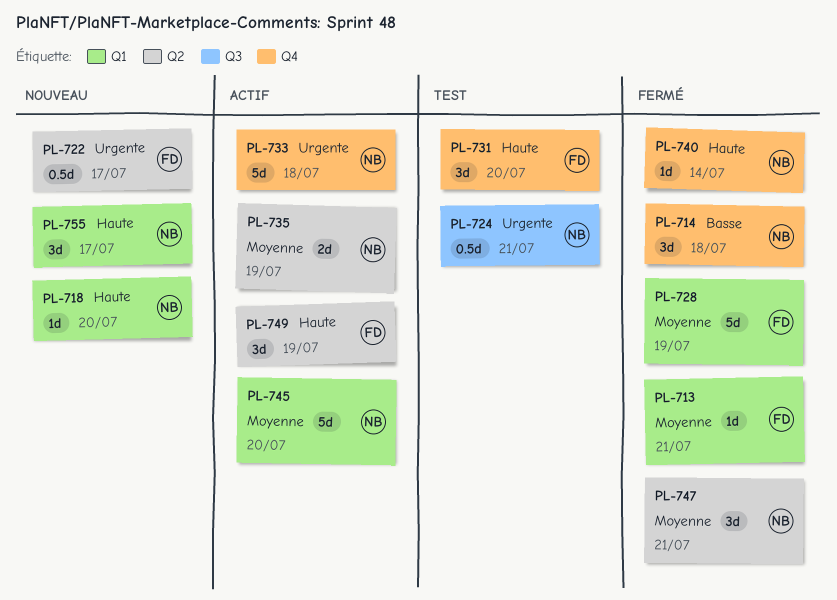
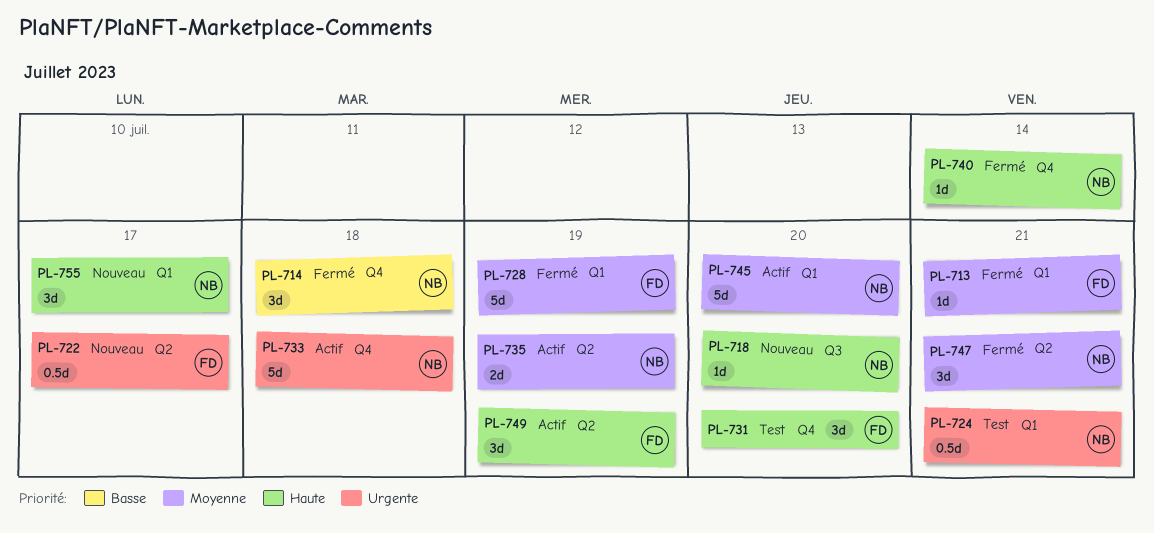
PL-718, label: Q1 -> Q3
PL-724, label: Q3 -> Q1

